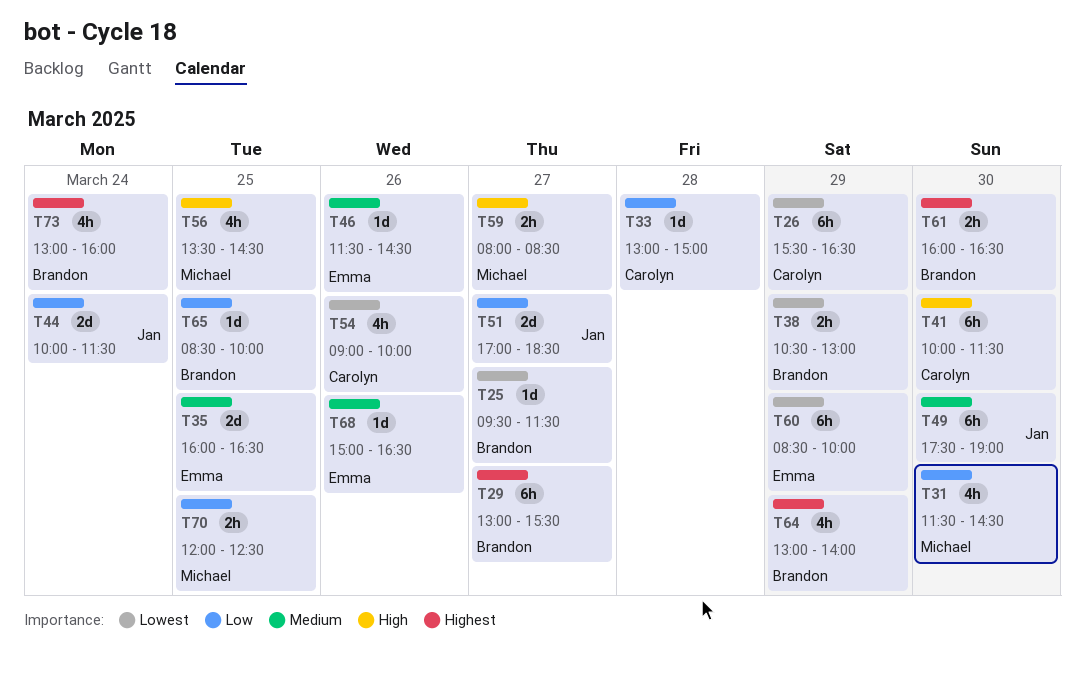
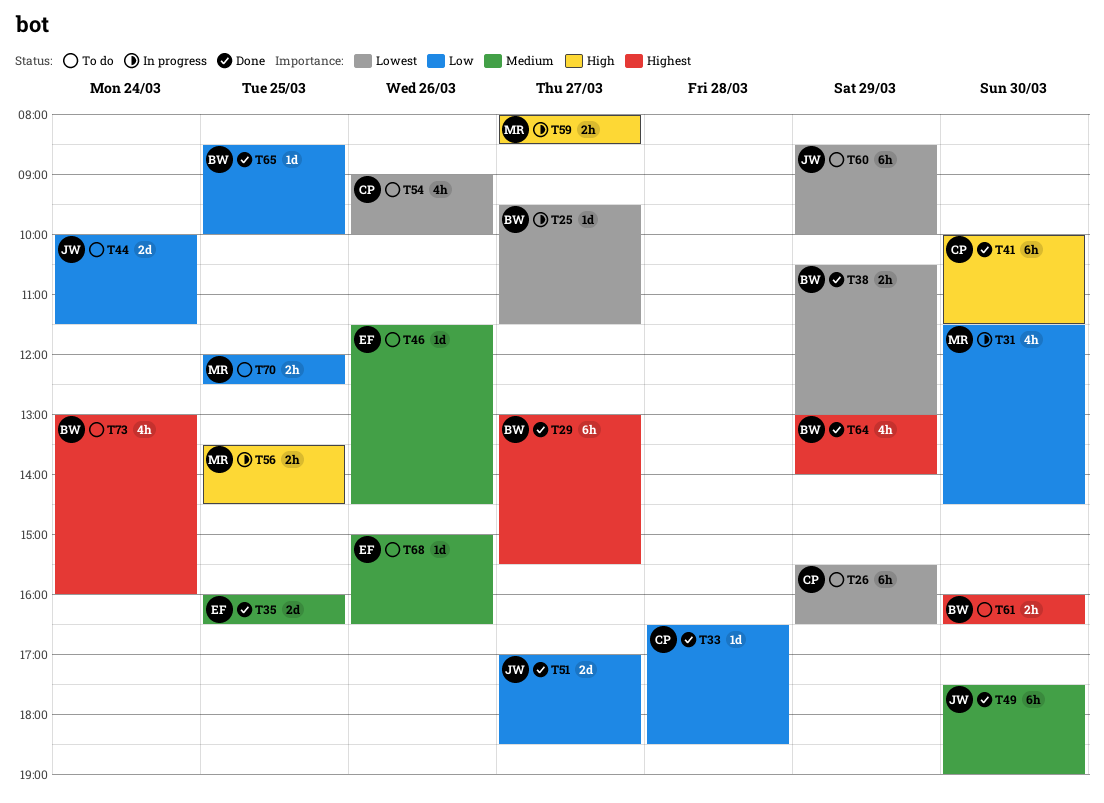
T33, begins: 13:00 -> 16:30
T33, ends: 15:00 -> 18:30
T56, estimate: 4h -> 2h
T60, owner: Emma -> Jan

